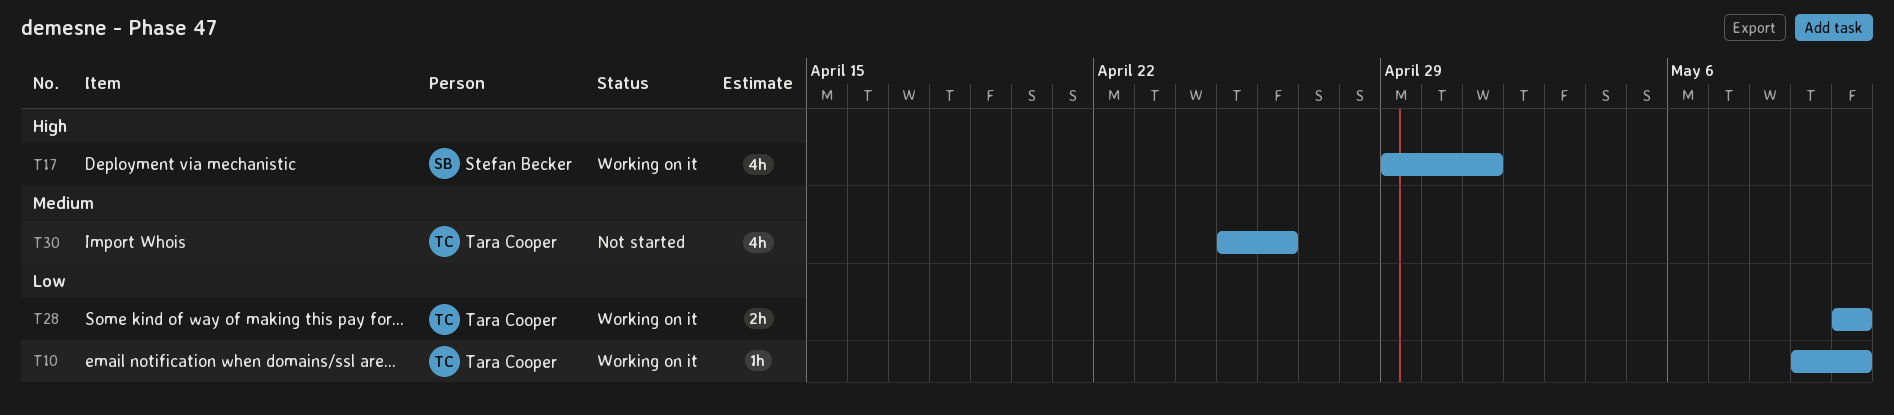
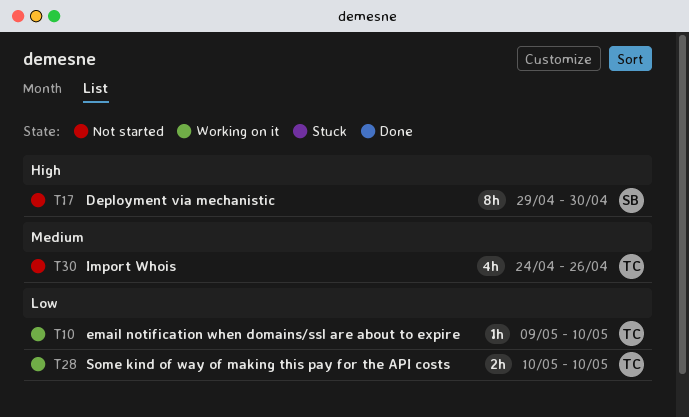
T17, status: Working on it -> Not started
T17, estimate: 4h -> 8h
T17, due: May 1 -> Apr 30
T30, start: Apr 25 -> Apr 24

